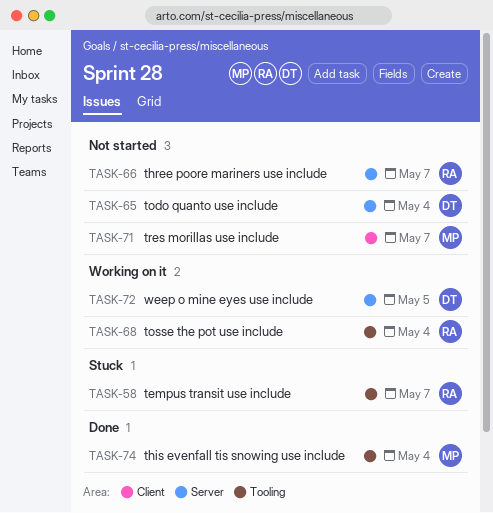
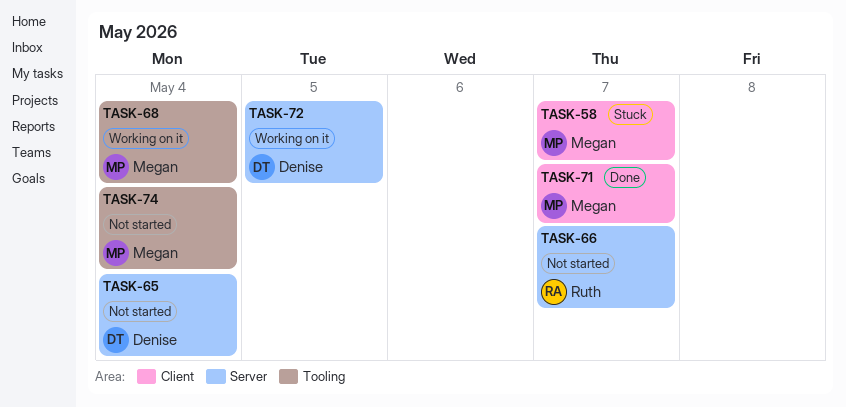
TASK-58, owner: Ruth -> Megan
TASK-58, label: Tooling -> Client
TASK-68, owner: Ruth -> Megan
TASK-71, status: Not started -> Done
TASK-74, status: Done -> Not started

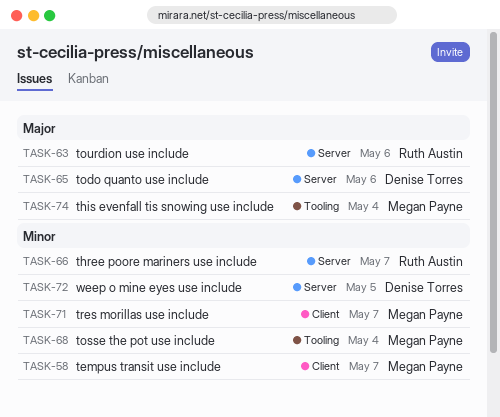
TASK-63: none -> present
TASK-65, due: May 4 -> May 6

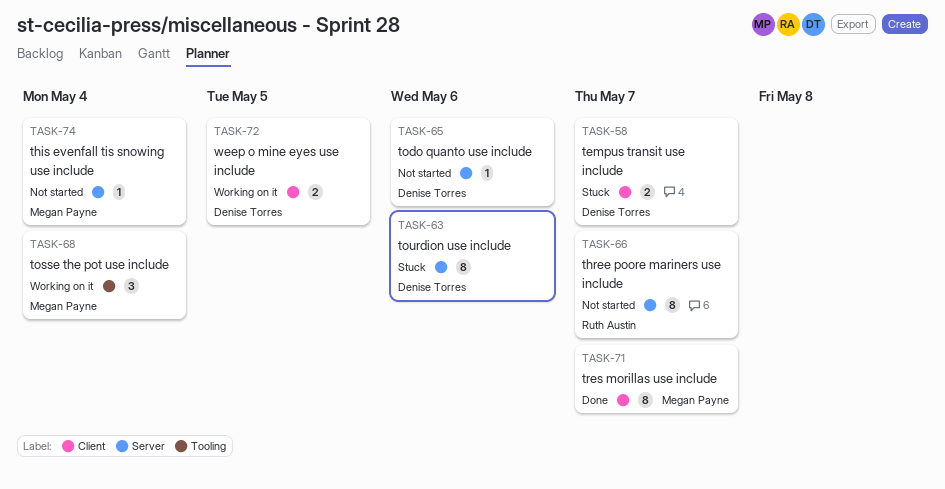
TASK-58, owner: Megan Payne -> Denise Torres
TASK-63, owner: Ruth Austin -> Denise Torres
TASK-72, label: Server -> Client
TASK-74, label: Tooling -> Server

